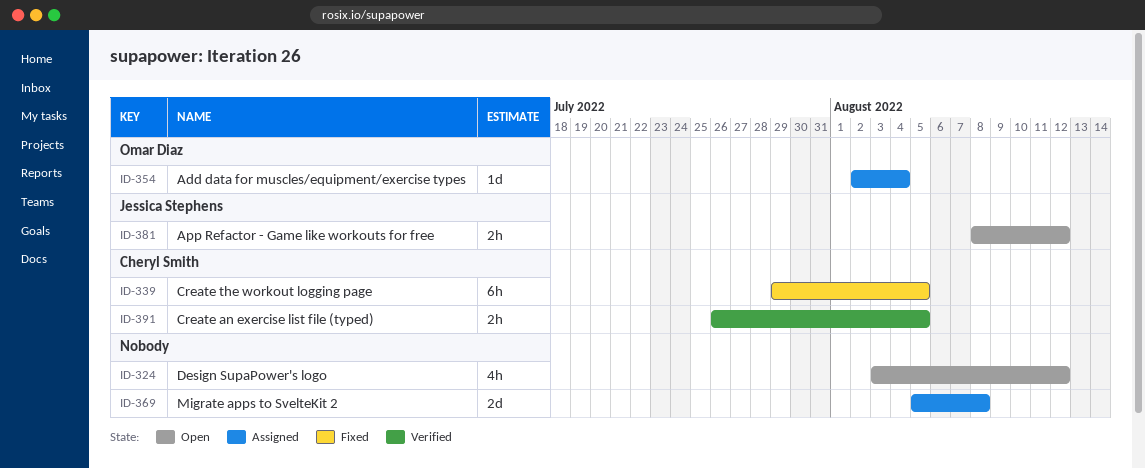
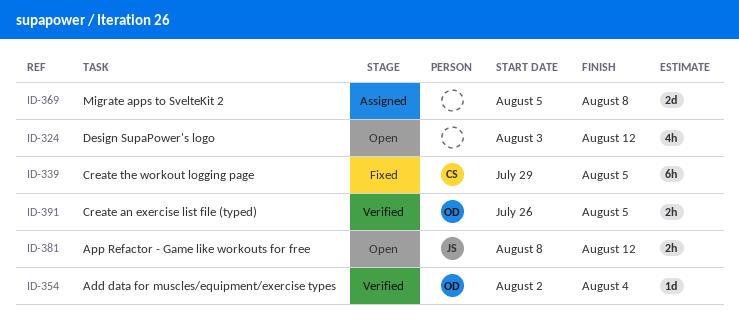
ID-354, status: Assigned -> Verified
ID-391, owner: Cheryl Smith -> Omar Diaz

